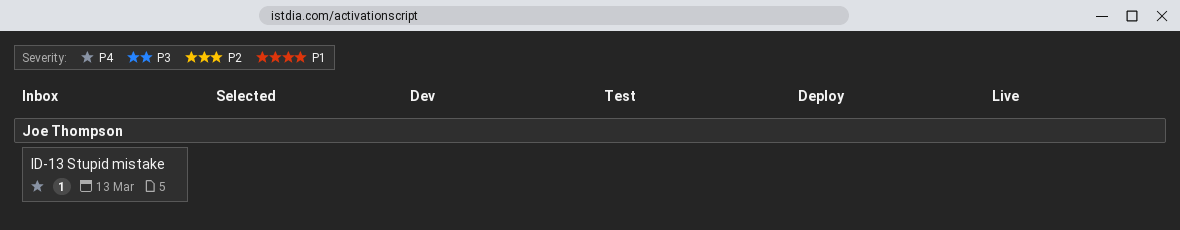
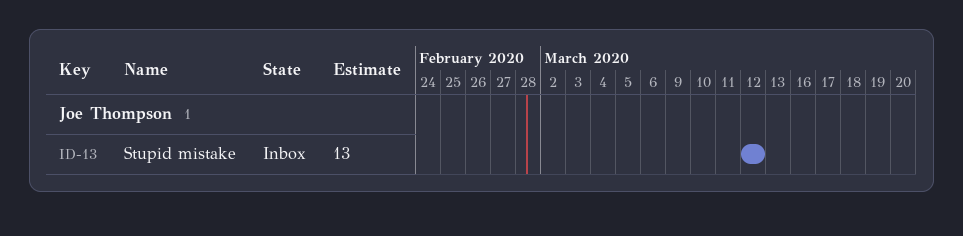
ID-13, estimate: 1 -> 13
ID-13, due: Mar 13 -> Mar 12

